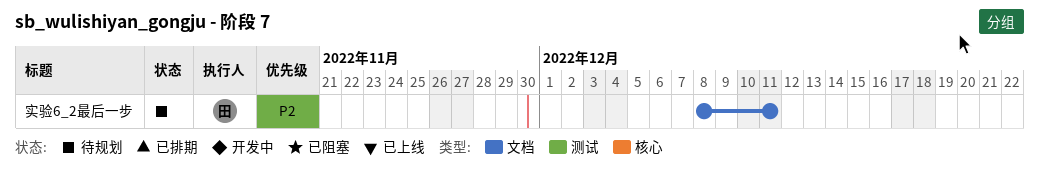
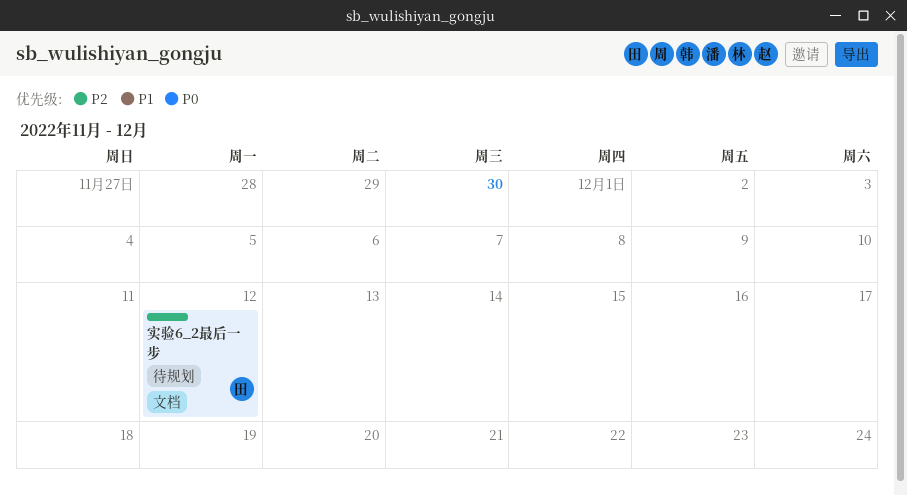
实验6_2最后一步, due: Dec 11 -> Dec 12

